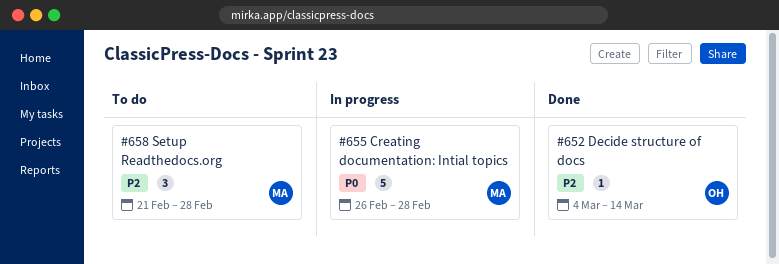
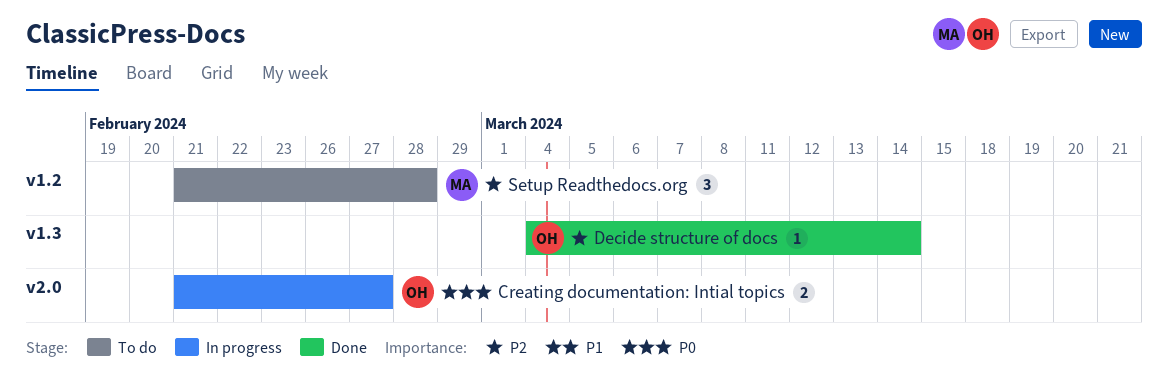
Creating documentation: Intial topics, owner: MA -> OH
Creating documentation: Intial topics, estimate: 5 -> 2
Creating documentation: Intial topics, start: Feb 26 -> Feb 21
Creating documentation: Intial topics, due: Feb 28 -> Feb 27

